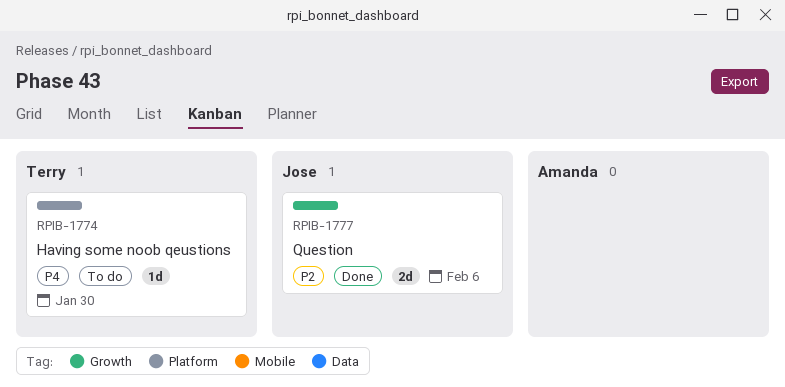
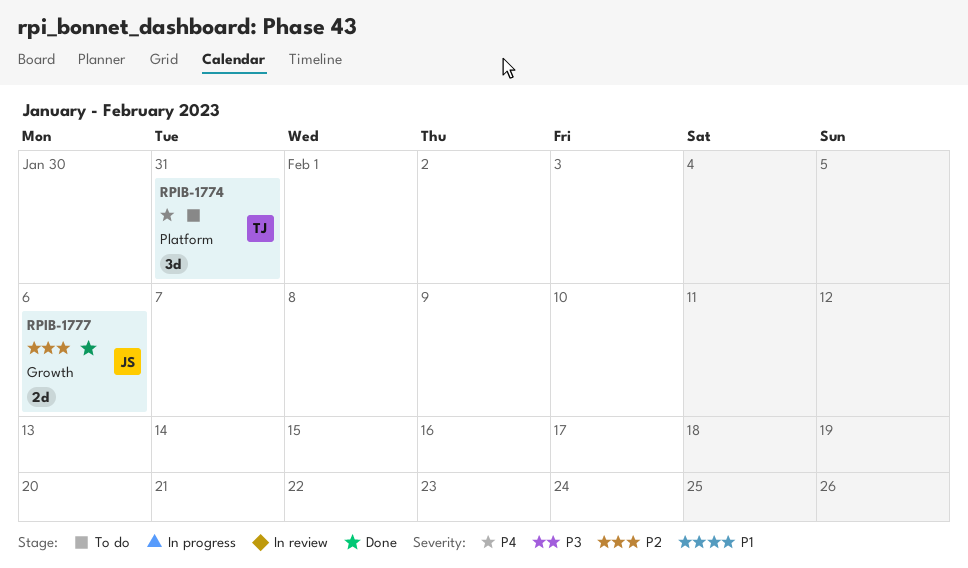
RPIB-1774, estimate: 1d -> 3d
RPIB-1774, due: Jan 30 -> Jan 31

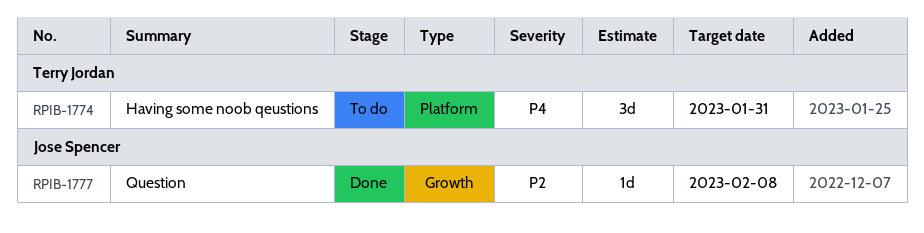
RPIB-1777, estimate: 2d -> 1d
RPIB-1777, due: Feb 6 -> Feb 8

